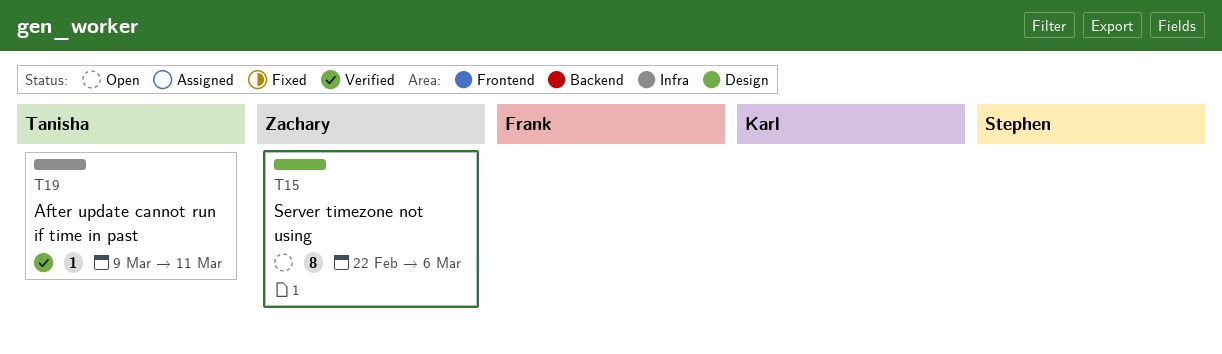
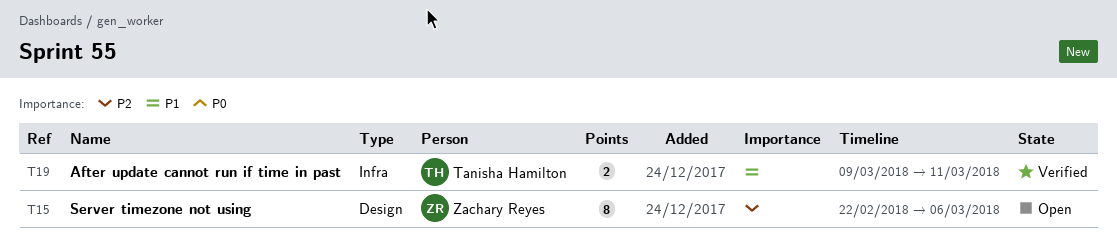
T19, estimate: 1 -> 2

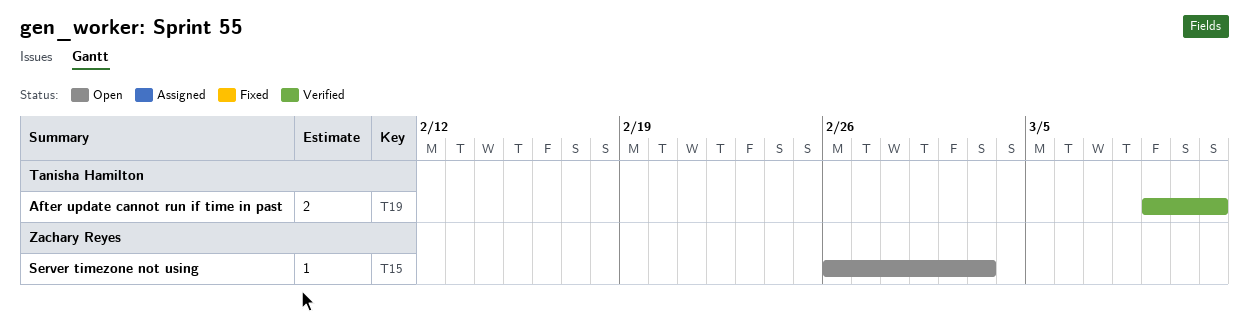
T15, estimate: 8 -> 1
T15, start: Feb 22 -> Feb 26
T15, due: Mar 6 -> Mar 3

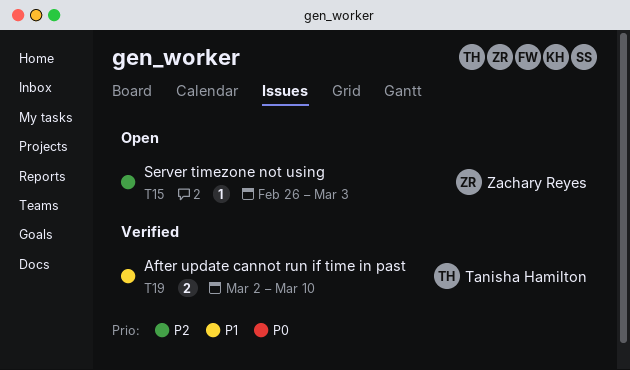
T19, start: Mar 9 -> Mar 2
T19, due: Mar 11 -> Mar 10

